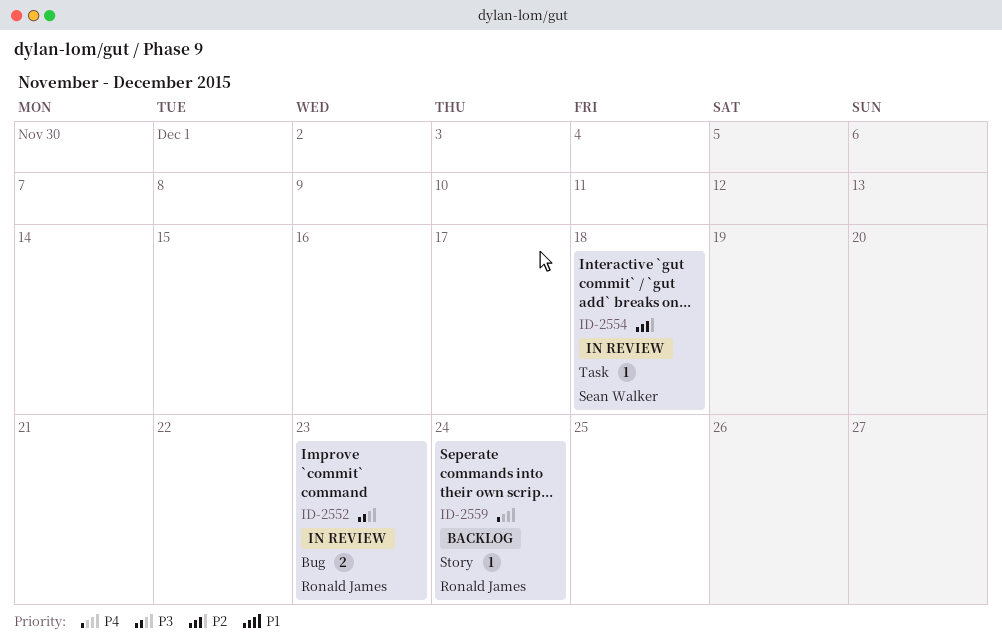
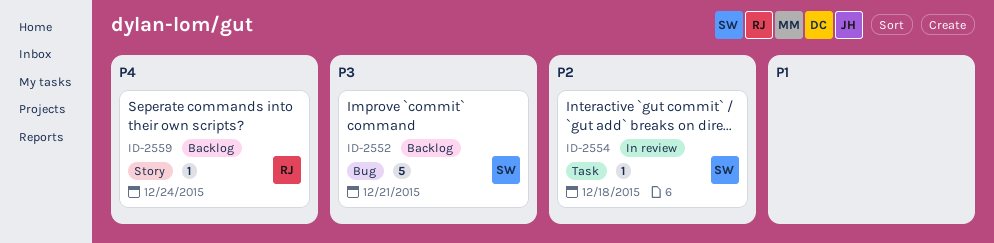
ID-2552, status: In review -> Backlog
ID-2552, owner: Ronald James -> Sean Walker
ID-2552, estimate: 2 -> 5
ID-2552, due: Dec 23 -> Dec 21

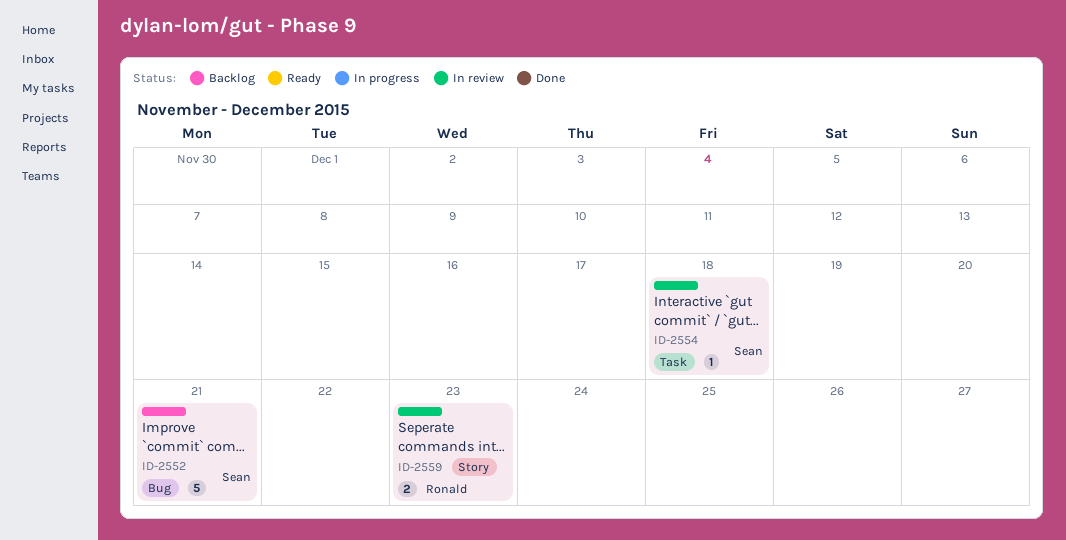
ID-2559, status: Backlog -> In review
ID-2559, estimate: 1 -> 2
ID-2559, due: Dec 24 -> Dec 23

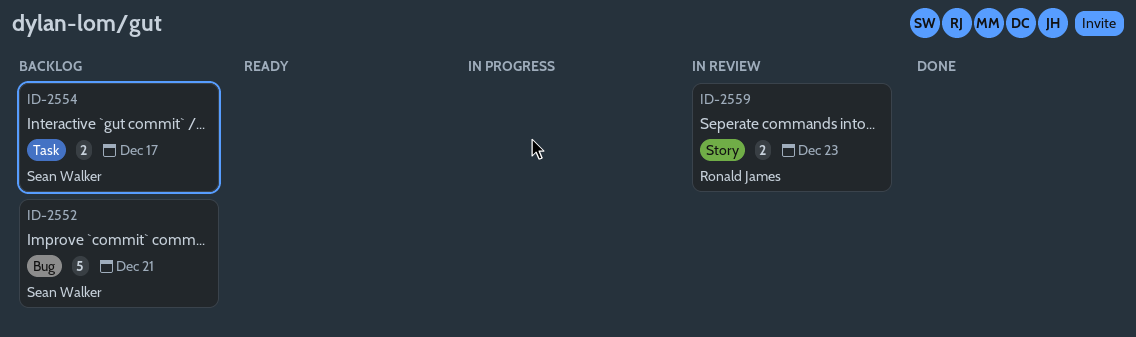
ID-2554, status: In review -> Backlog
ID-2554, estimate: 1 -> 2
ID-2554, due: Dec 18 -> Dec 17

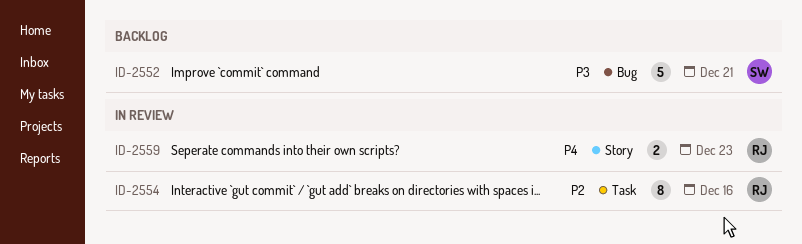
ID-2554, status: Backlog -> In review
ID-2554, owner: Sean Walker -> Ronald James
ID-2554, estimate: 2 -> 8
ID-2554, due: Dec 17 -> Dec 16

